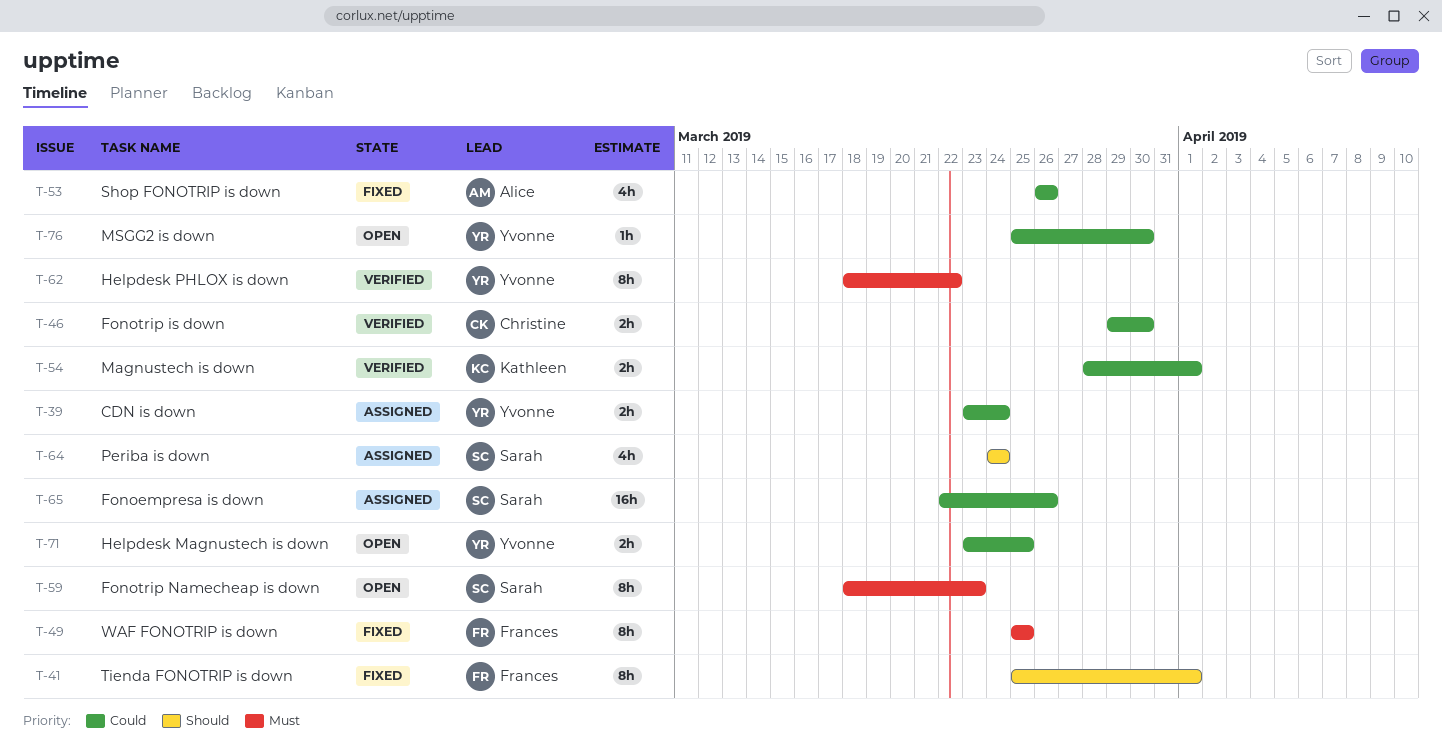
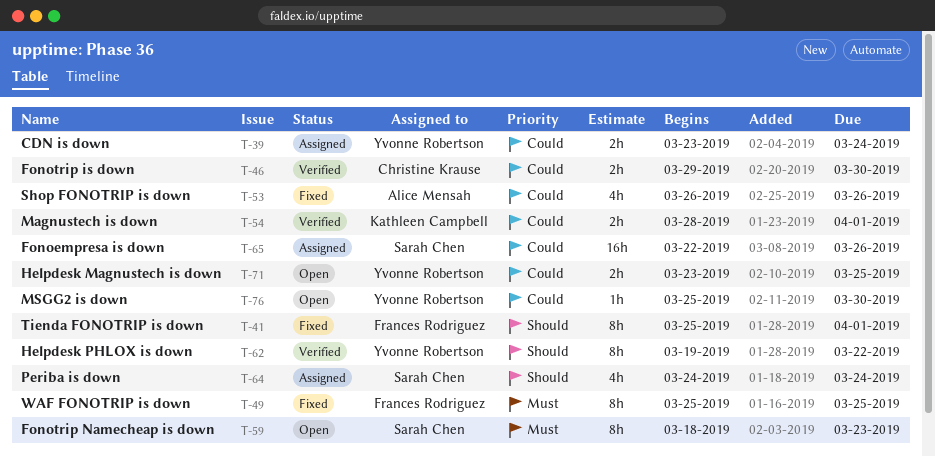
T-62, priority: Must -> Should
T-62, start: Mar 18 -> Mar 19

